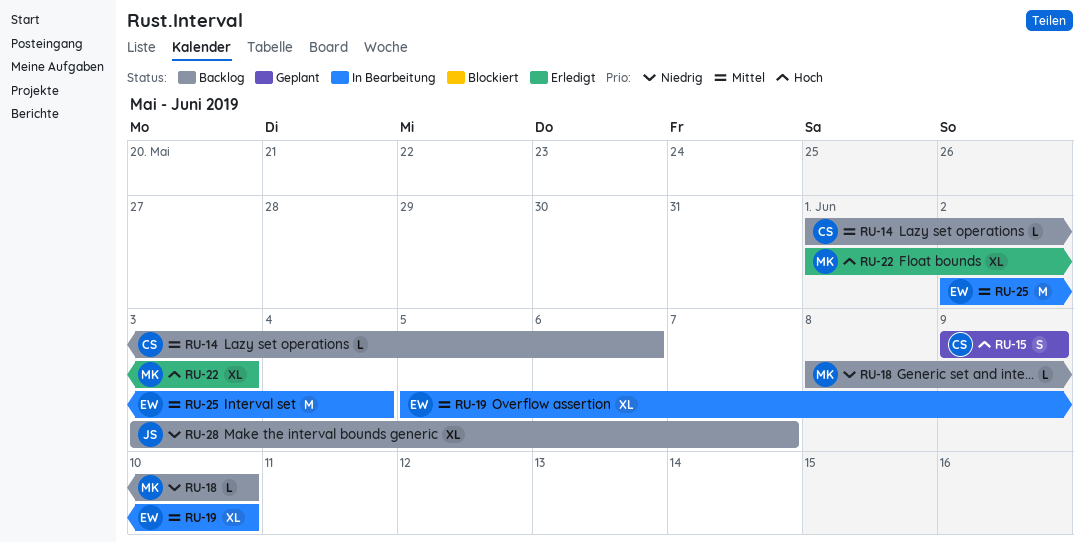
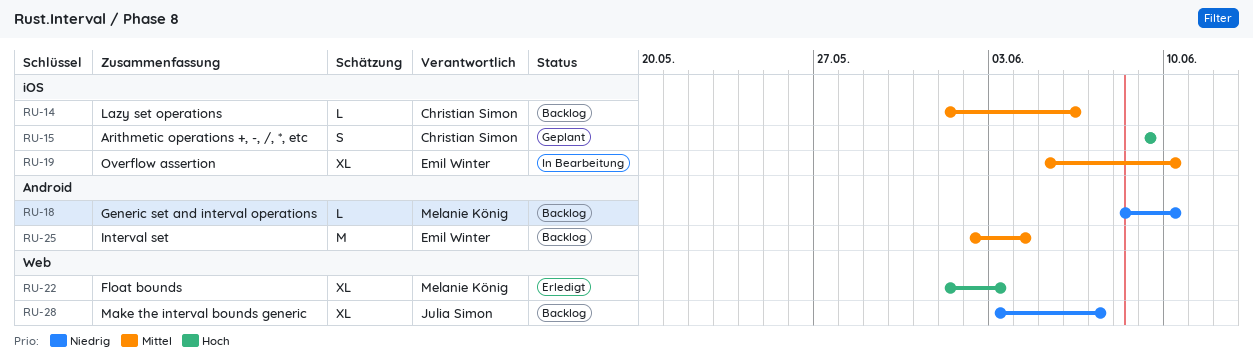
RU-25, status: In Bearbeitung -> Backlog

